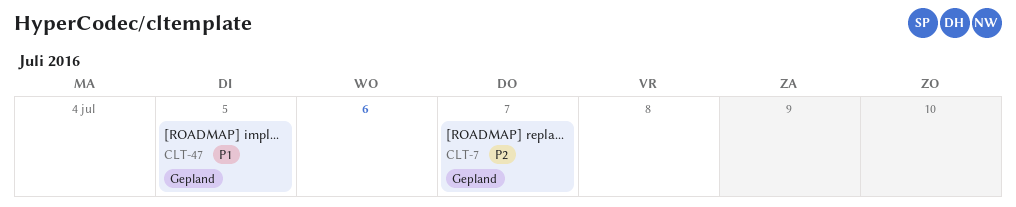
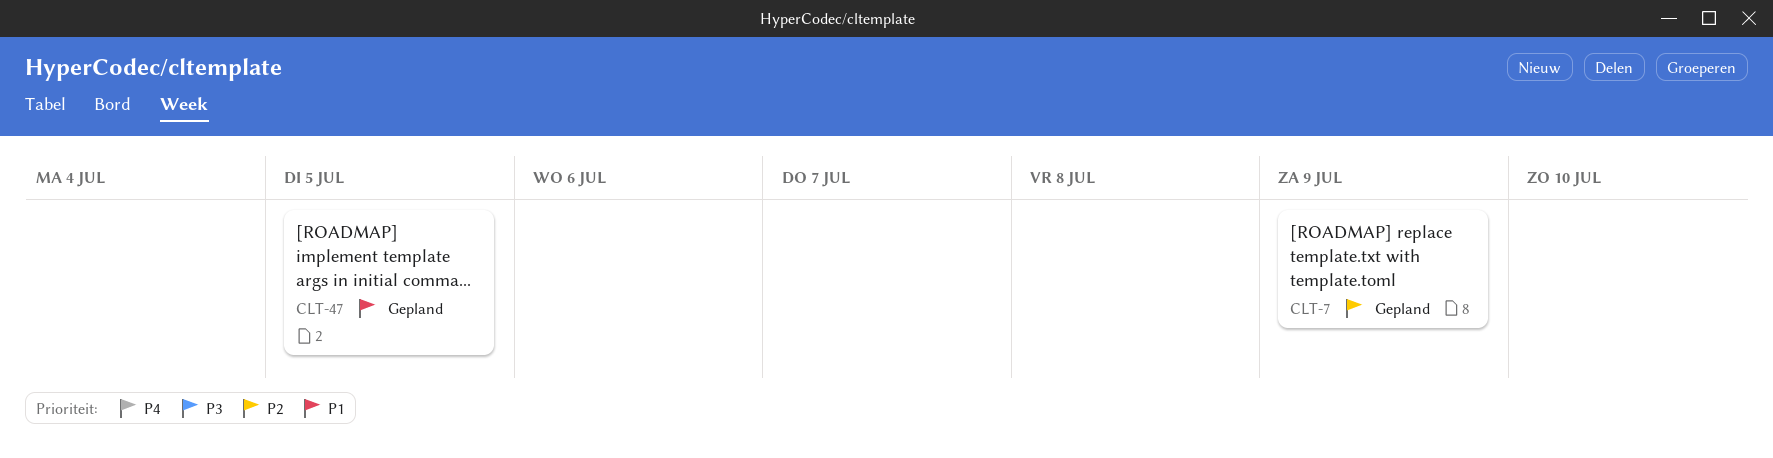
CLT-7, due: Jul 7 -> Jul 9

